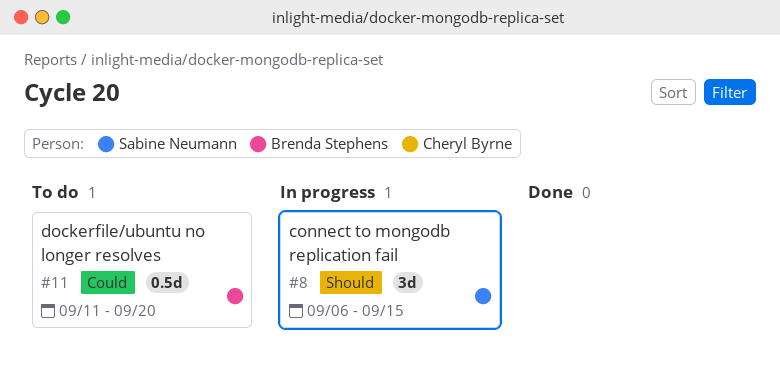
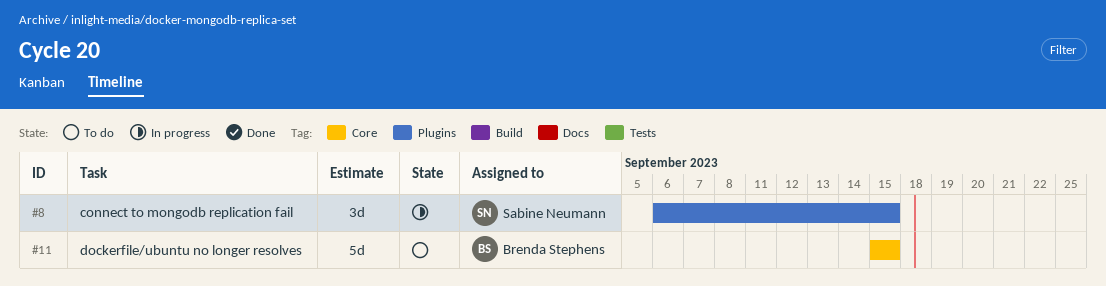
#11, estimate: 0.5d -> 5d
#11, start: Sep 11 -> Sep 15
#11, due: Sep 20 -> Sep 15

